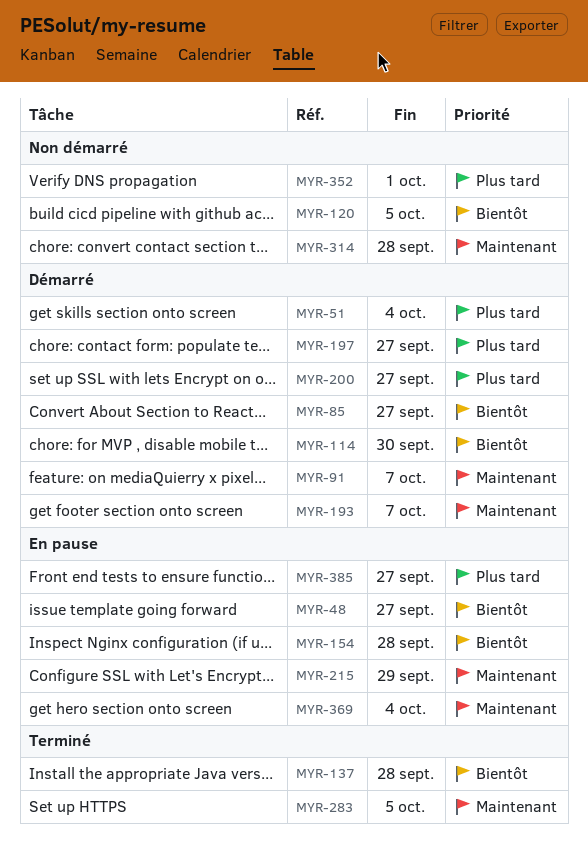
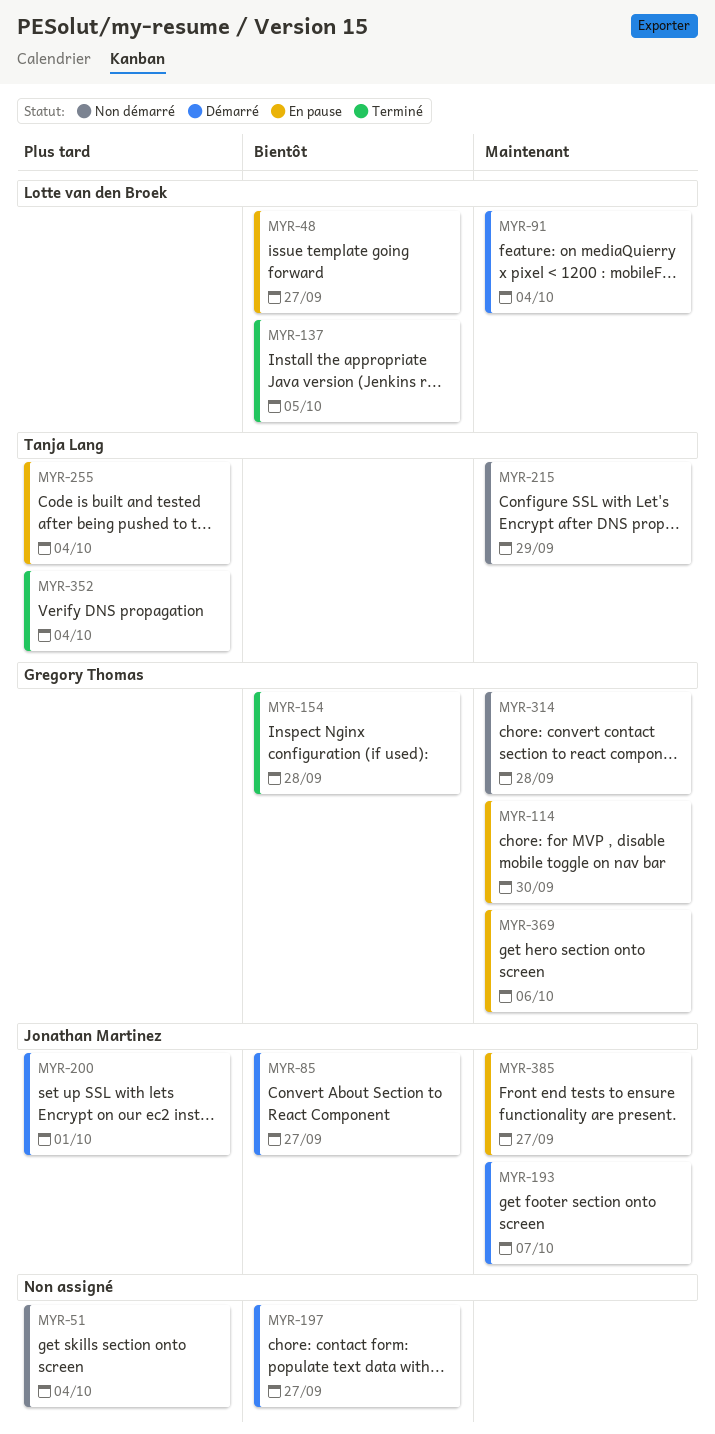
MYR-51, status: Démarré -> Non démarré
MYR-91, due: Oct 7 -> Oct 4
MYR-114, status: Démarré -> En pause
MYR-114, priority: Bientôt -> Maintenant
MYR-120: present -> none
MYR-137, due: Sep 28 -> Oct 5
MYR-154, status: En pause -> Terminé
MYR-197, priority: Plus tard -> Bientôt
MYR-200, due: Sep 27 -> Oct 1
MYR-215, status: En pause -> Non démarré
MYR-255: none -> present
MYR-283: present -> none
MYR-352, status: Non démarré -> Terminé
MYR-352, due: Oct 1 -> Oct 4
MYR-369, due: Oct 4 -> Oct 6
MYR-385, priority: Plus tard -> Maintenant

